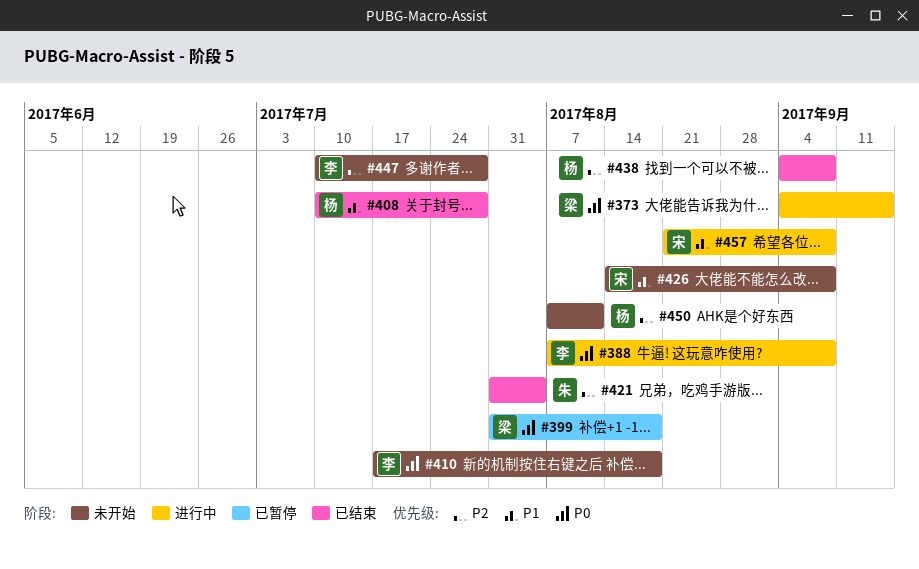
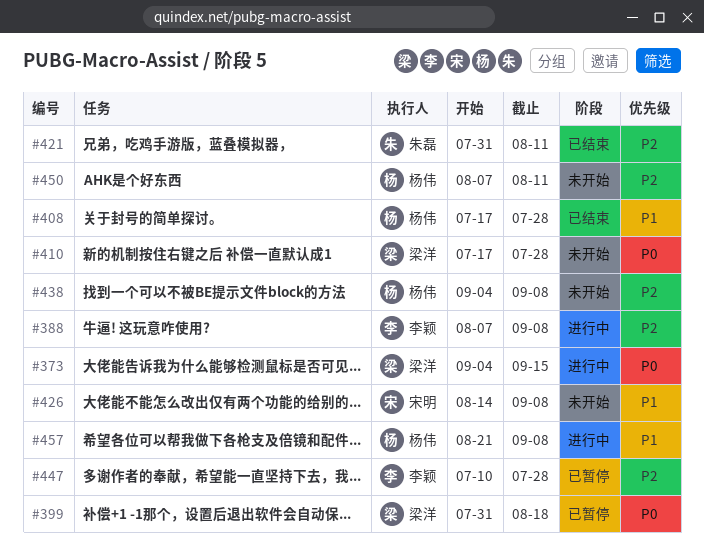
#388, priority: P0 -> P2
#408, start: Jul 10 -> Jul 17
#410, owner: 李颖 -> 梁洋
#410, due: Aug 18 -> Jul 28
#421, due: Aug 4 -> Aug 11
#438, status: 已结束 -> 未开始
#447, status: 未开始 -> 已暂停
#457, owner: 宋明 -> 杨伟

